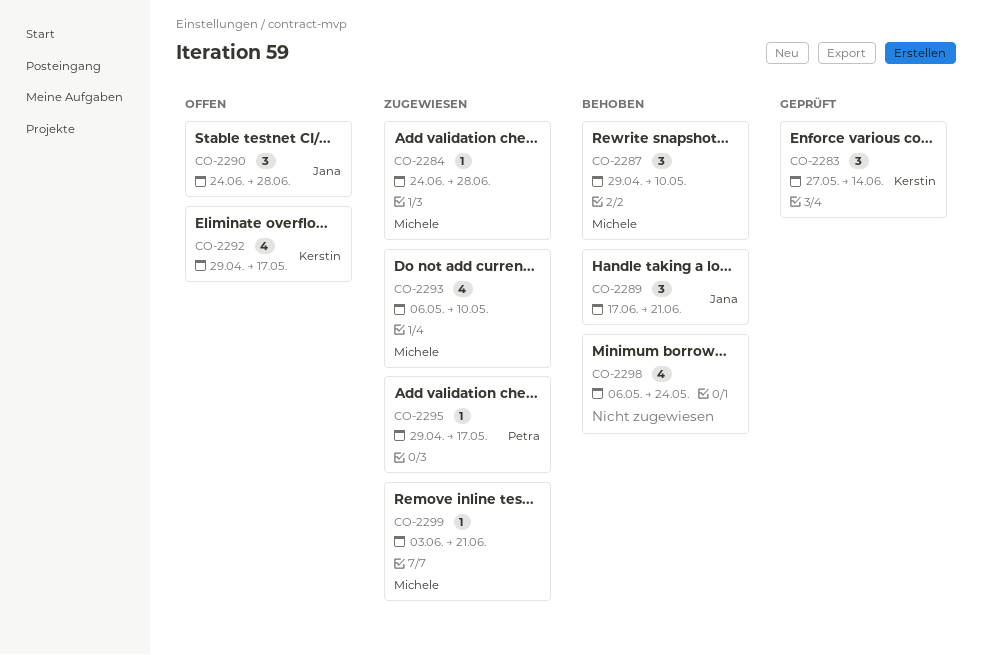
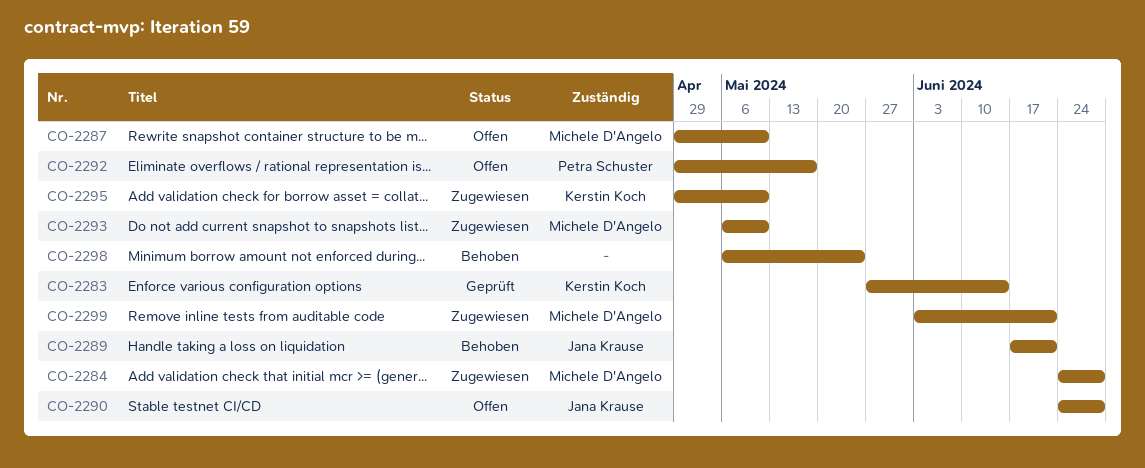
CO-2287, status: Behoben -> Offen
CO-2292, owner: Kerstin Koch -> Petra Schuster
CO-2295, owner: Petra Schuster -> Kerstin Koch
CO-2295, due: May 17 -> May 10

